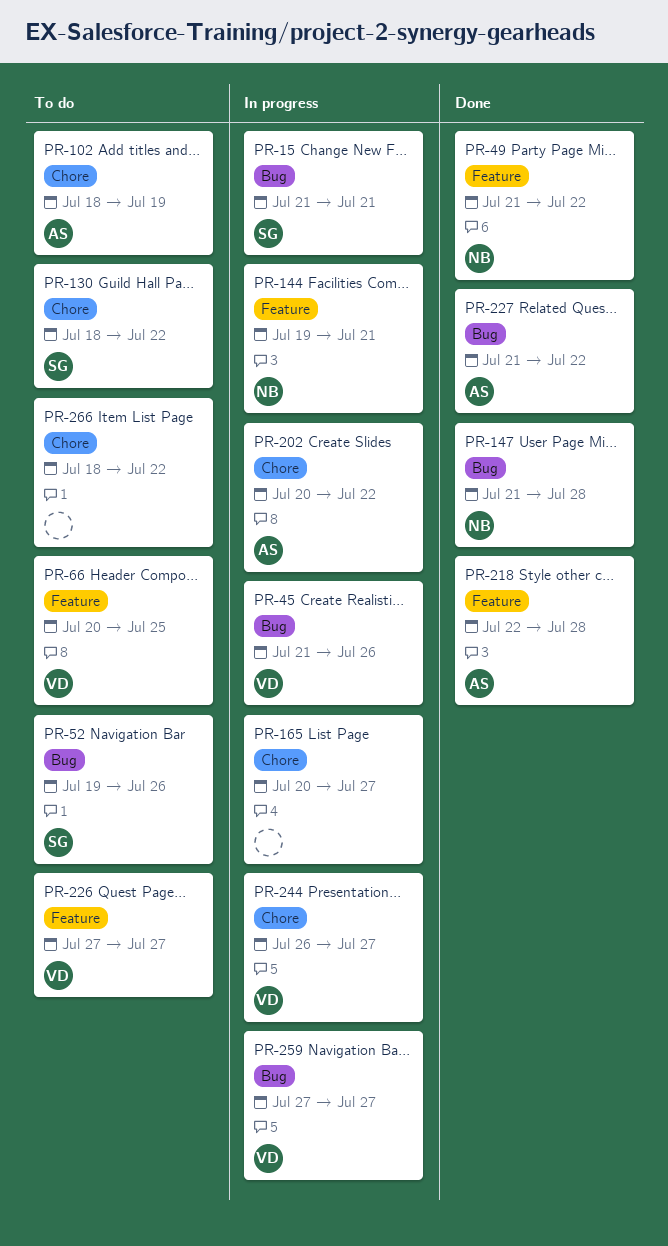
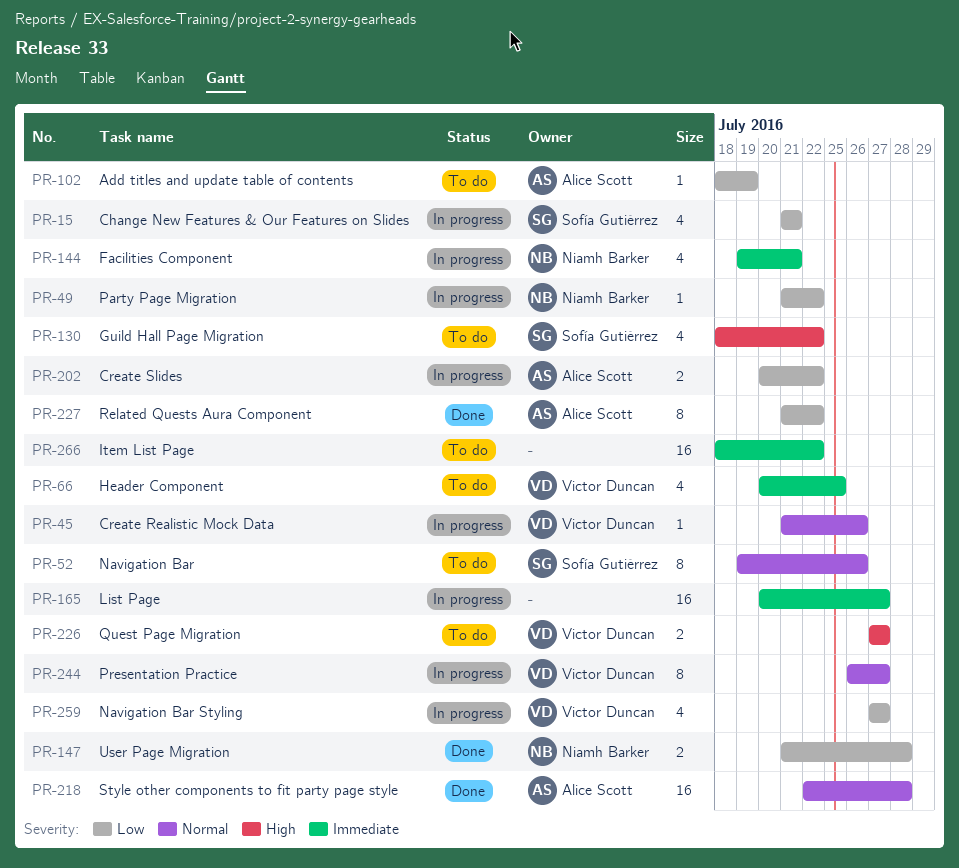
PR-49, status: Done -> In progress

